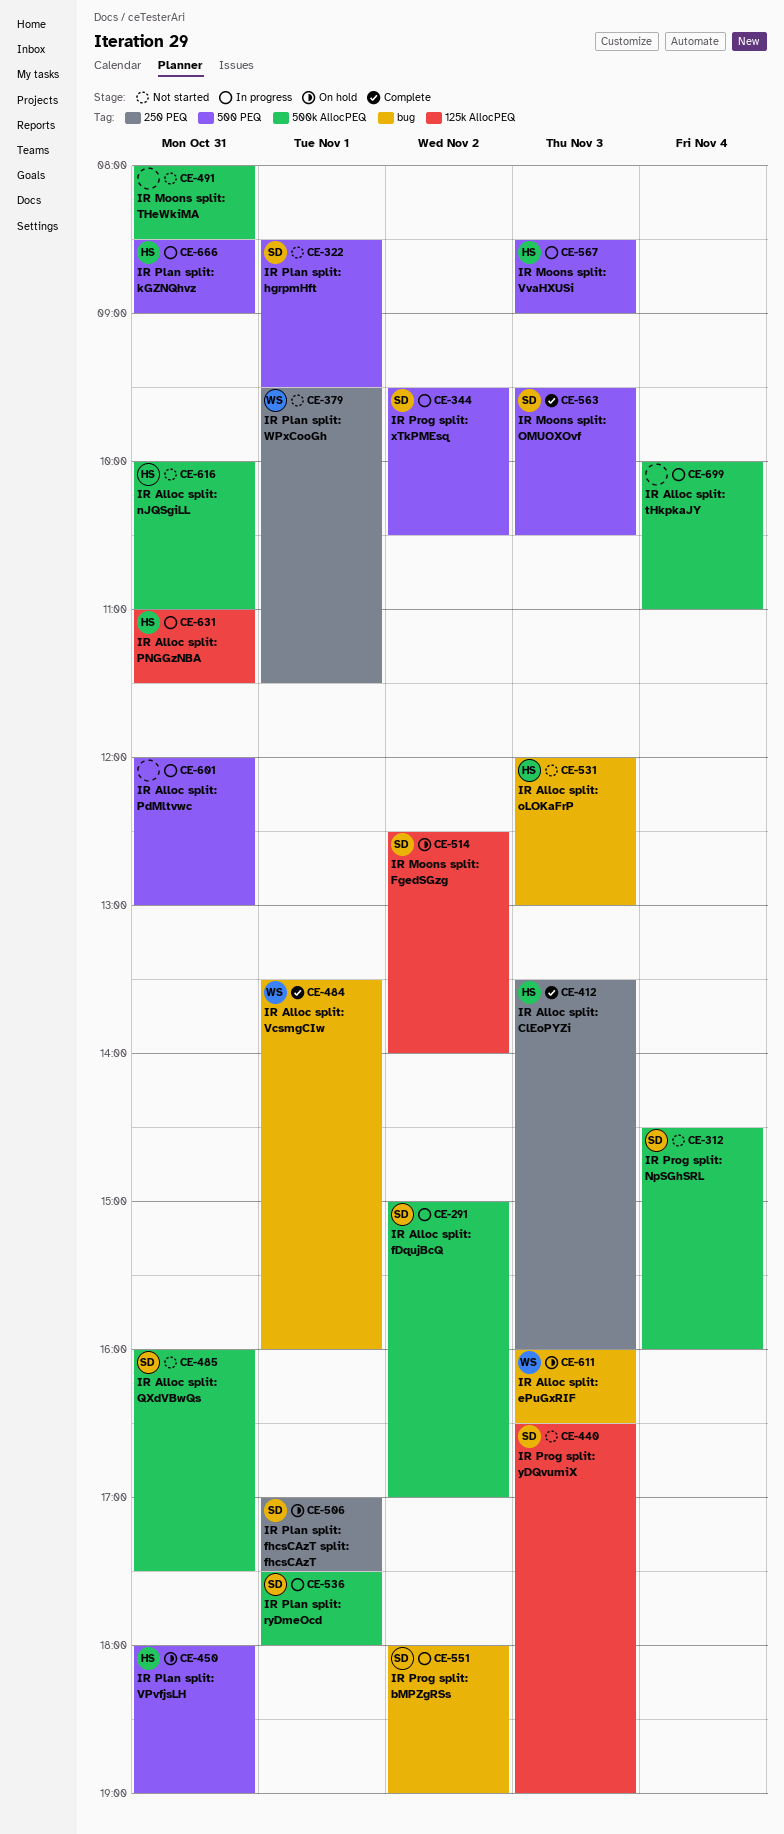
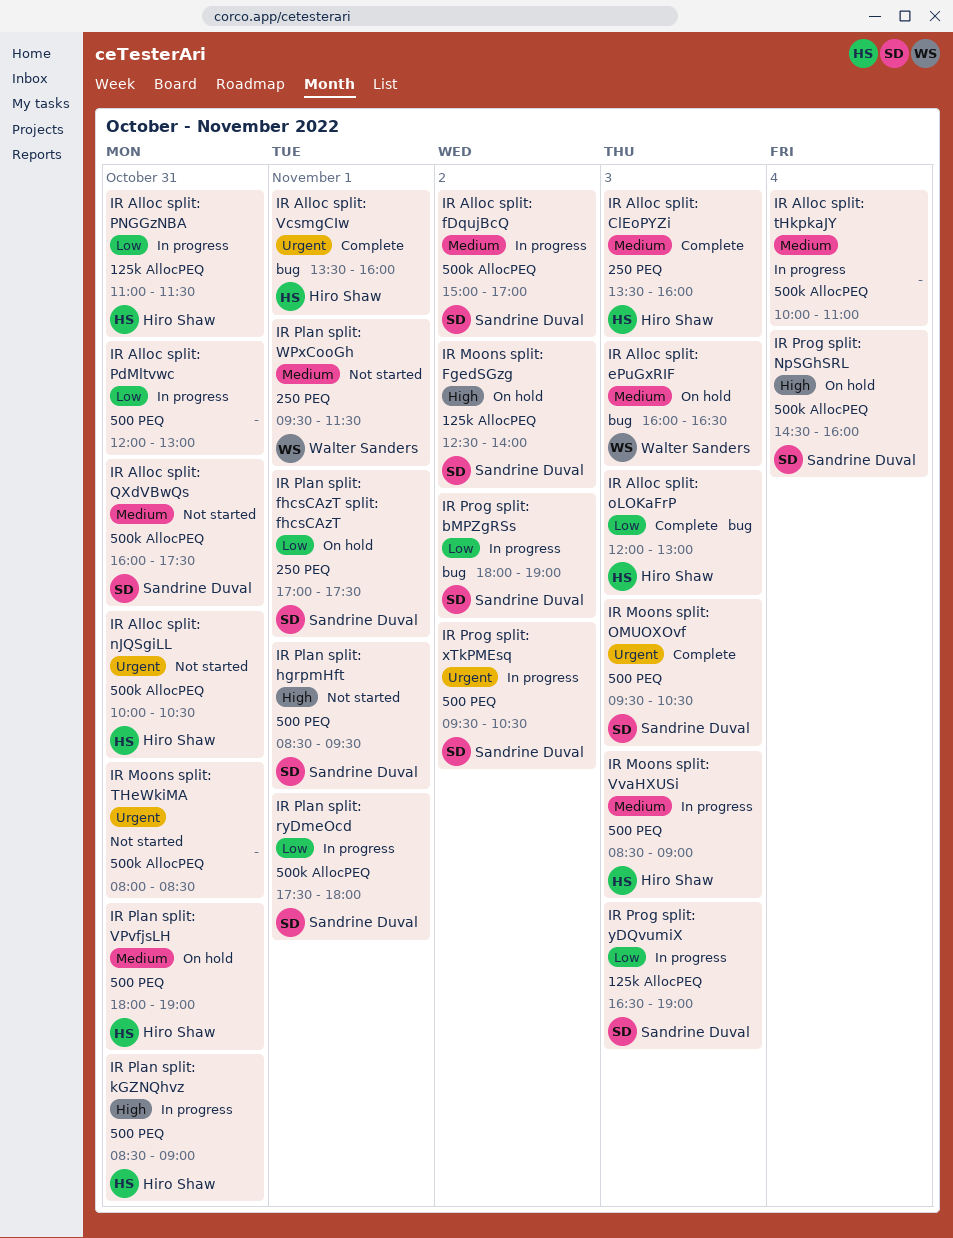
IR Alloc split: nJQSgiLL, ends: 11:00 -> 10:30
IR Alloc split: oLOKaFrP, status: Not started -> Complete
IR Alloc split: VcsmgCIw, owner: Walter Sanders -> Hiro Shaw
IR Prog split: NpSGhSRL, status: Not started -> On hold
IR Prog split: yDQvumiX, status: Not started -> In progress

